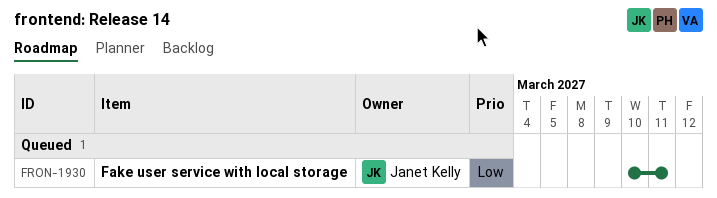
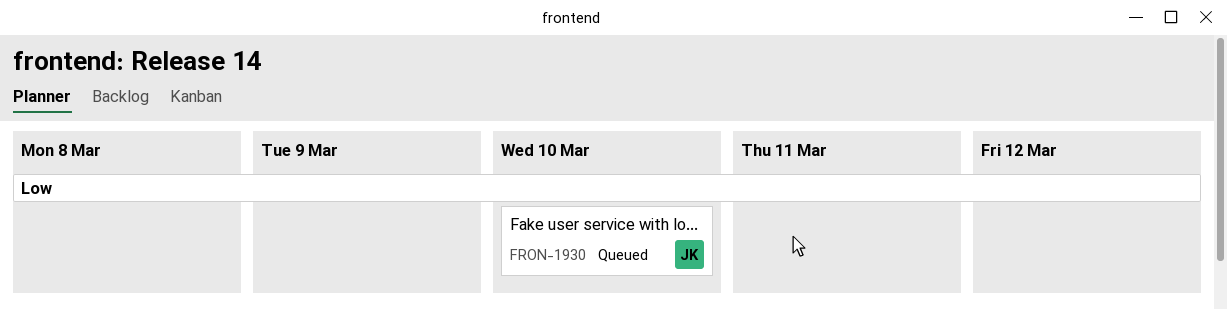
FRON-1930, due: Mar 11 -> Mar 10

